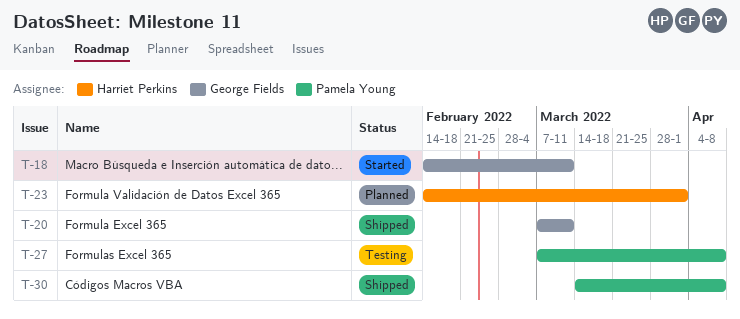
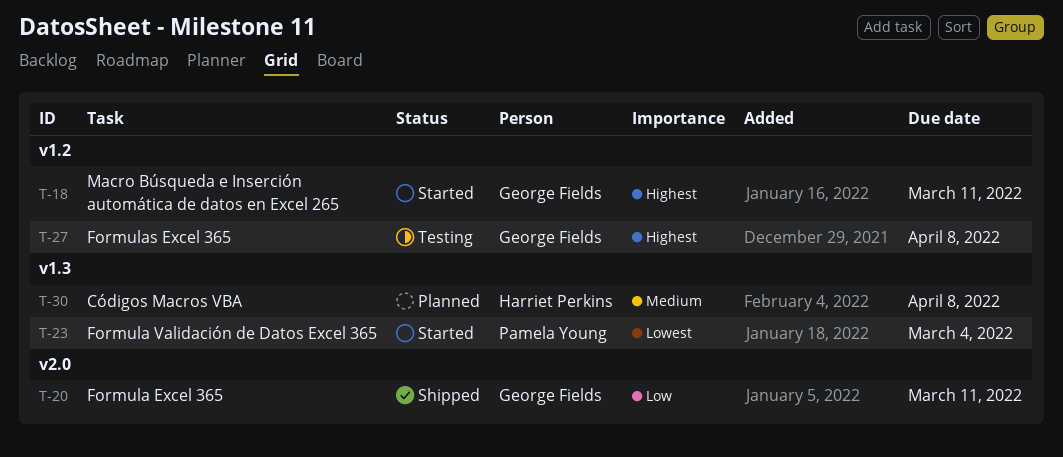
T-23, status: Planned -> Started
T-23, owner: Harriet Perkins -> Pamela Young
T-23, due: Apr 1 -> Mar 4
T-27, owner: Pamela Young -> George Fields
T-30, status: Shipped -> Planned
T-30, owner: Pamela Young -> Harriet Perkins

